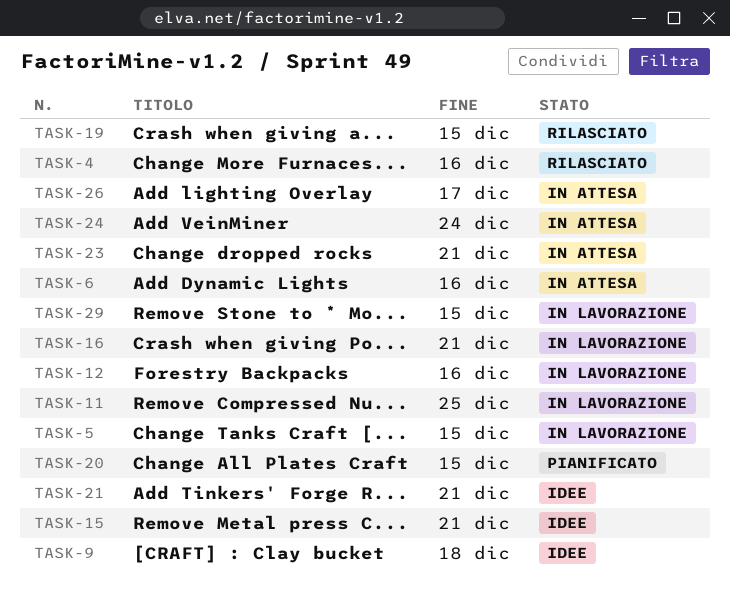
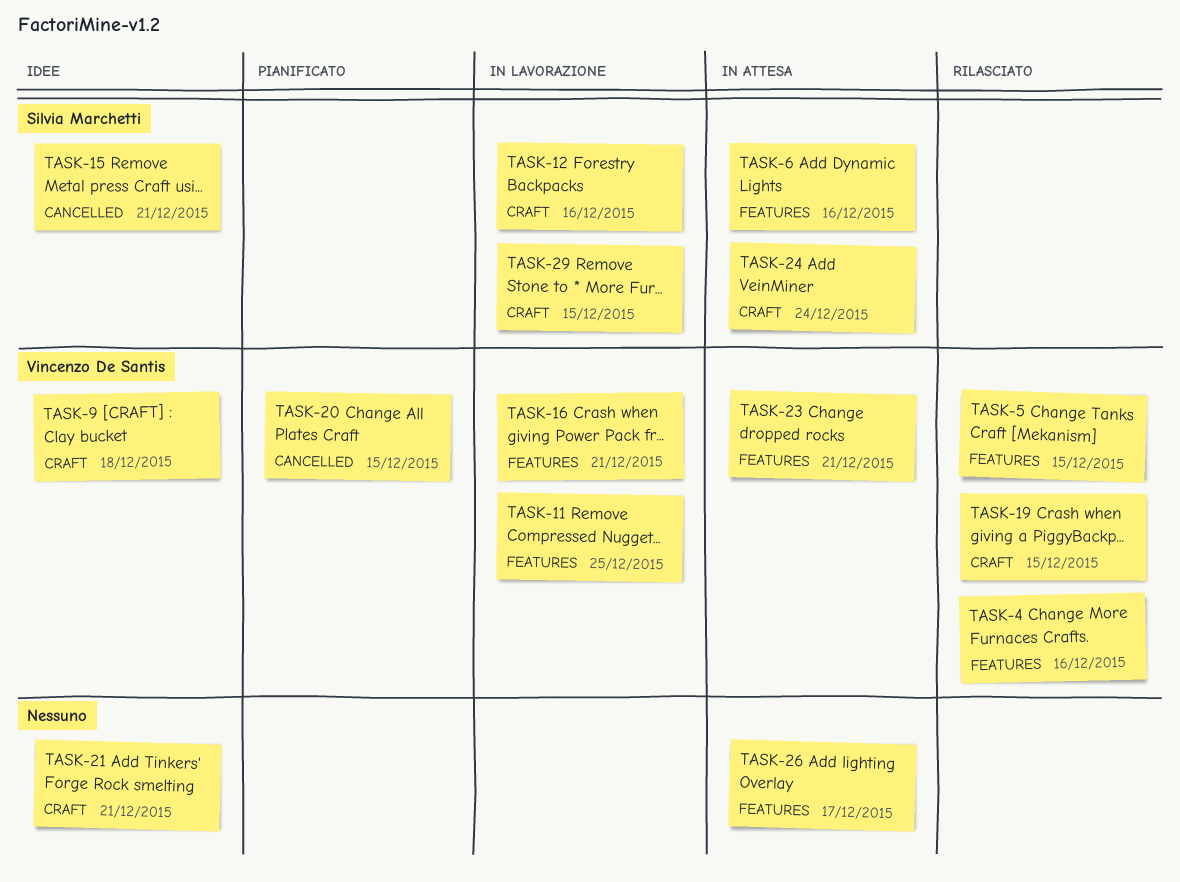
TASK-5, status: In lavorazione -> Rilasciato

